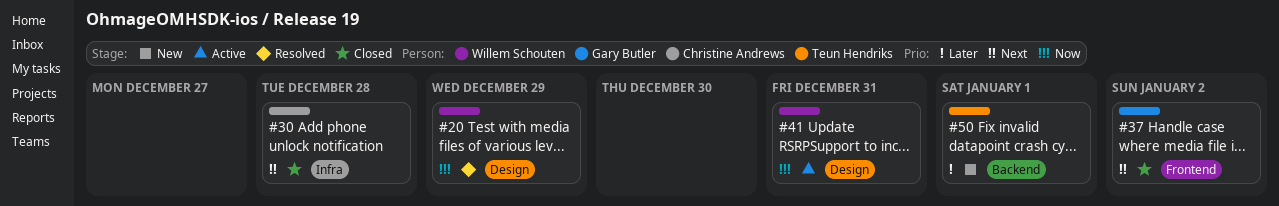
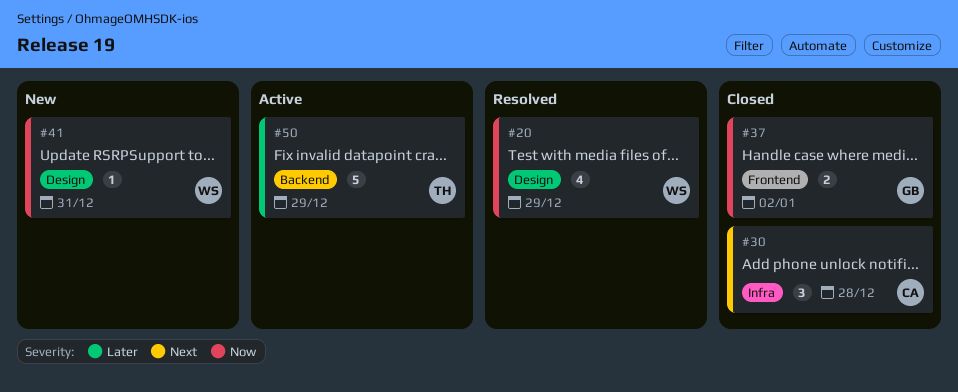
#37, priority: Next -> Now
#41, status: Active -> New
#50, status: New -> Active
#50, due: Jan 1 -> Dec 29

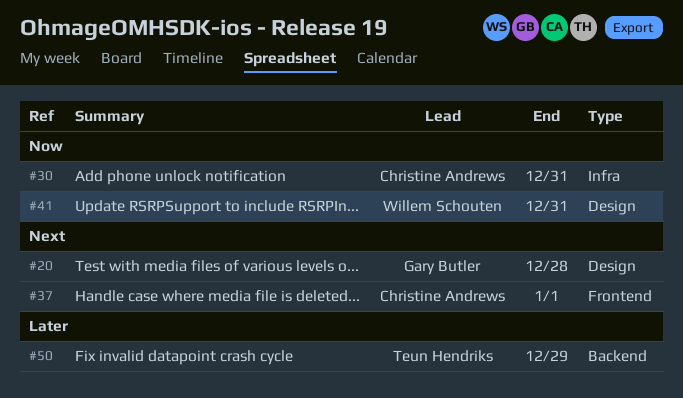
#20, owner: Willem Schouten -> Gary Butler
#20, priority: Now -> Next
#20, due: Dec 29 -> Dec 28
#30, priority: Next -> Now
#30, due: Dec 28 -> Dec 31
#37, owner: Gary Butler -> Christine Andrews
#37, priority: Now -> Next
#37, due: Jan 2 -> Jan 1

